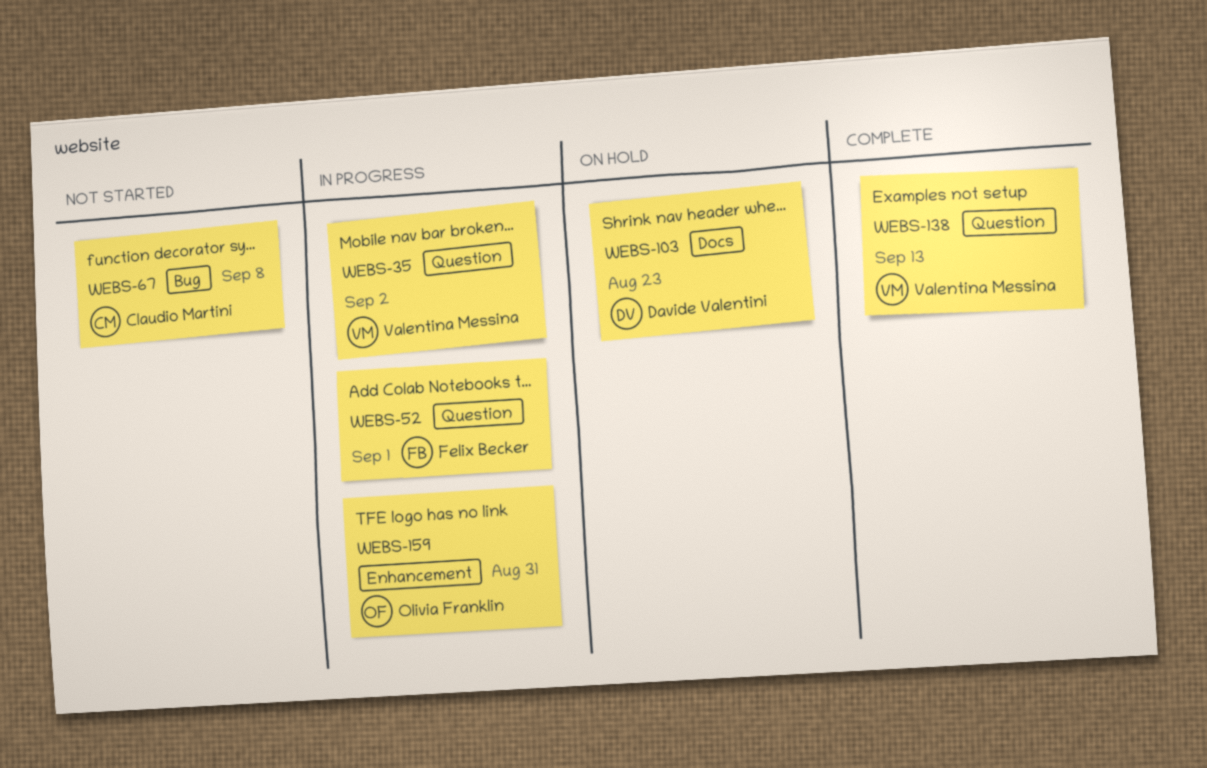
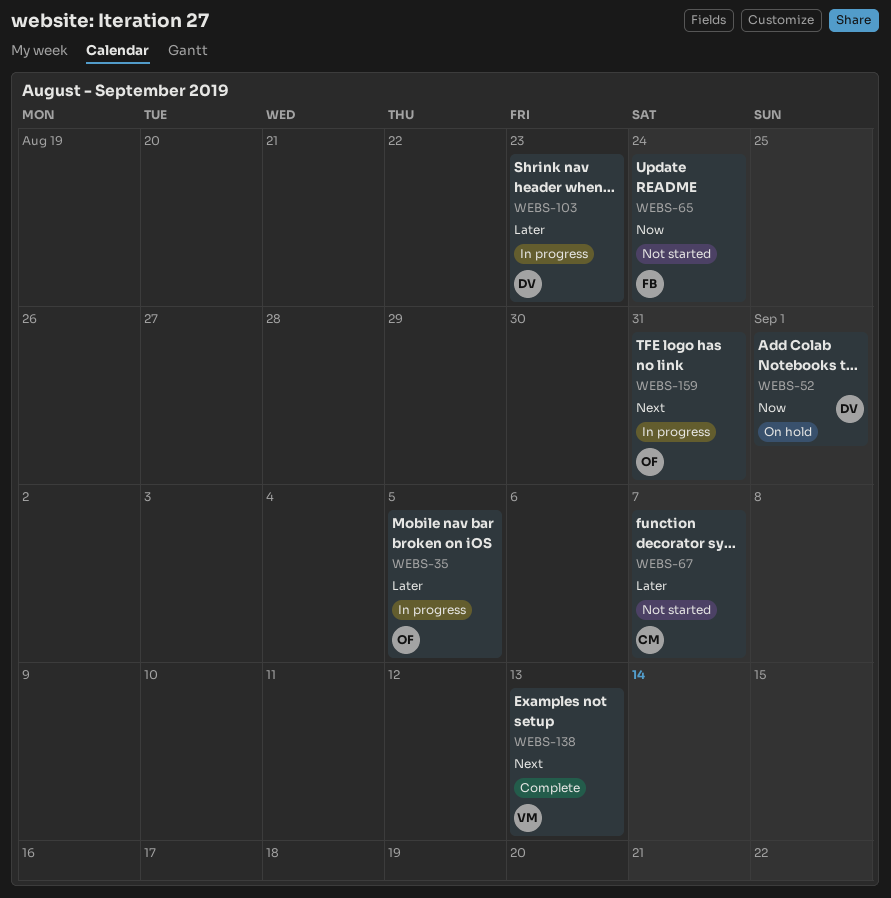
WEBS-35, owner: Valentina Messina -> Olivia Franklin
WEBS-35, due: Sep 2 -> Sep 5
WEBS-52, status: In progress -> On hold
WEBS-52, owner: Felix Becker -> Davide Valentini
WEBS-65: none -> present
WEBS-67, due: Sep 8 -> Sep 7
WEBS-103, status: On hold -> In progress

